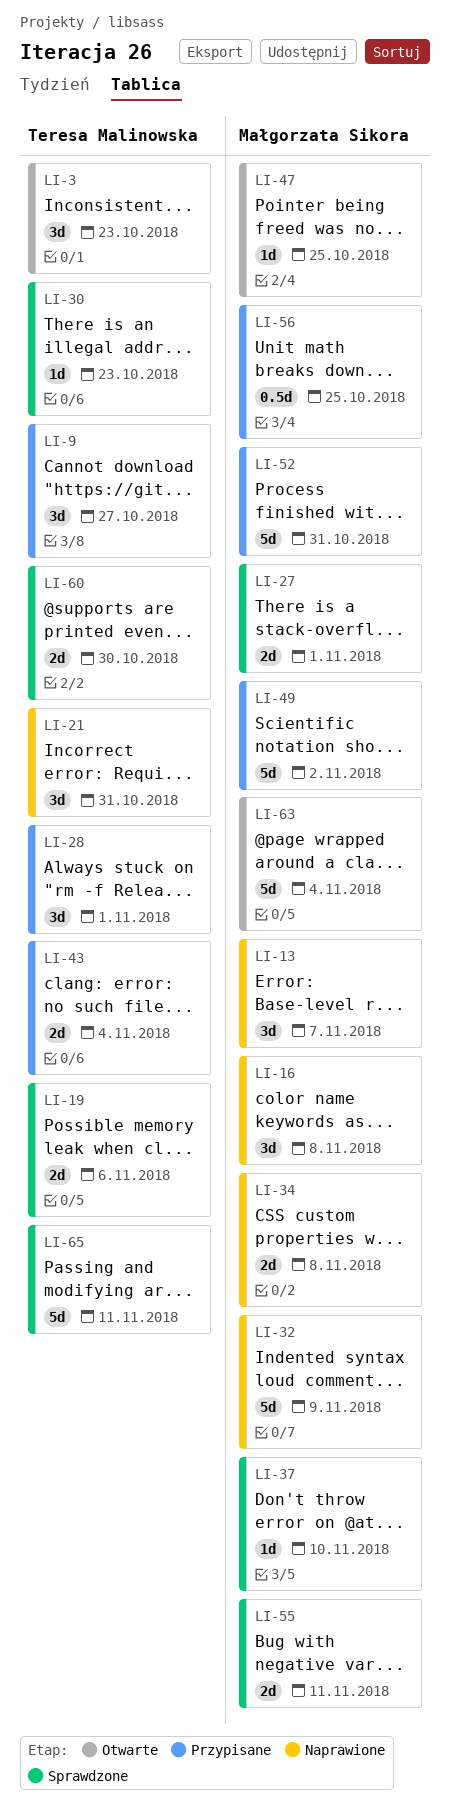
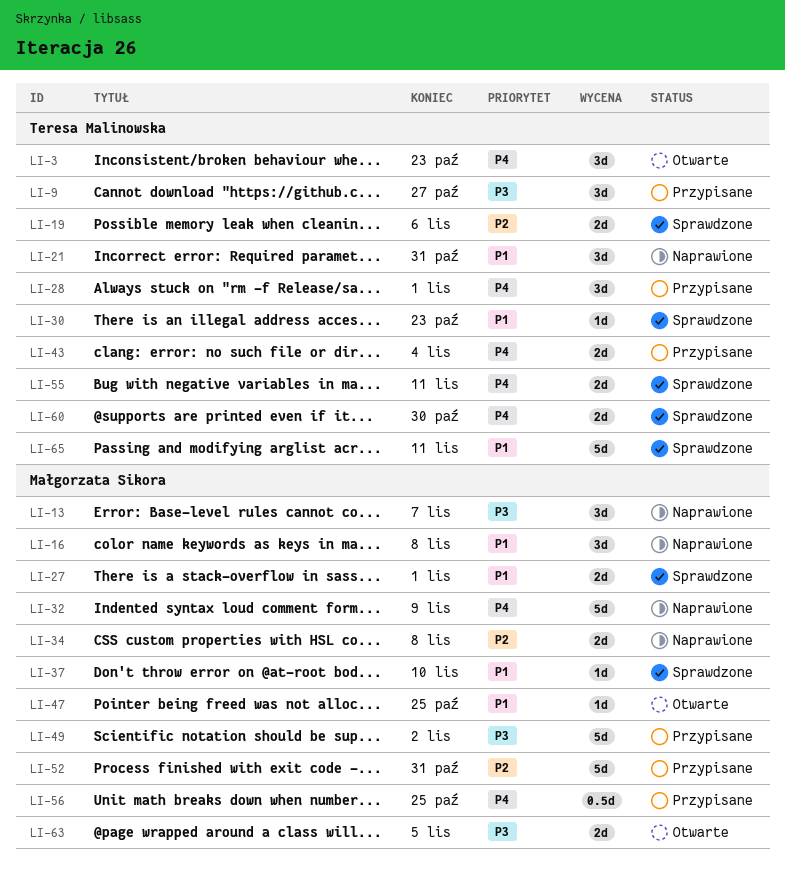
LI-55, owner: Małgorzata Sikora -> Teresa Malinowska
LI-63, estimate: 5d -> 2d
LI-63, due: Nov 4 -> Nov 5

